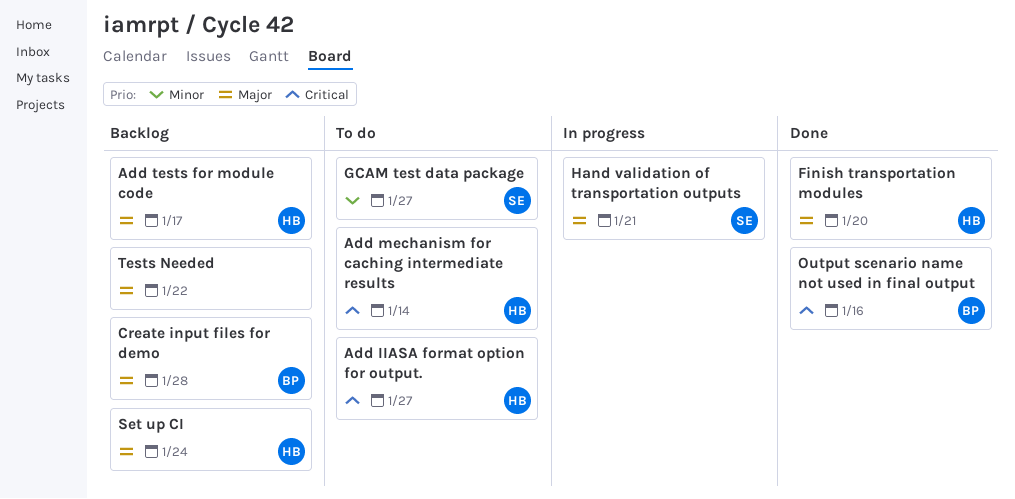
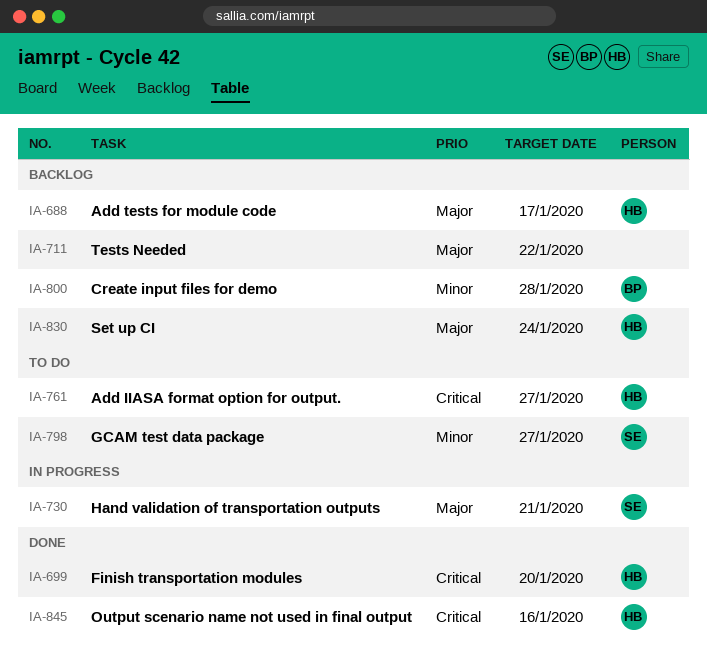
Add mechanism for caching intermediate results: present -> none
Create input files for demo, priority: Major -> Minor
Finish transportation modules, priority: Major -> Critical
Output scenario name not used in final output, owner: BP -> HB

